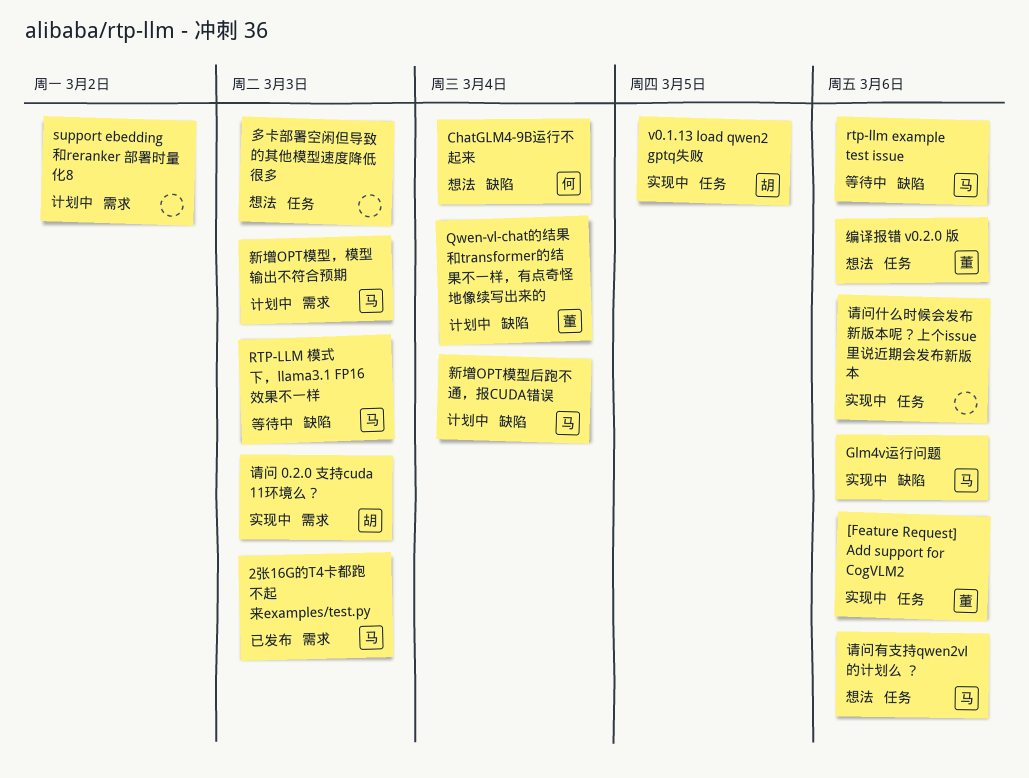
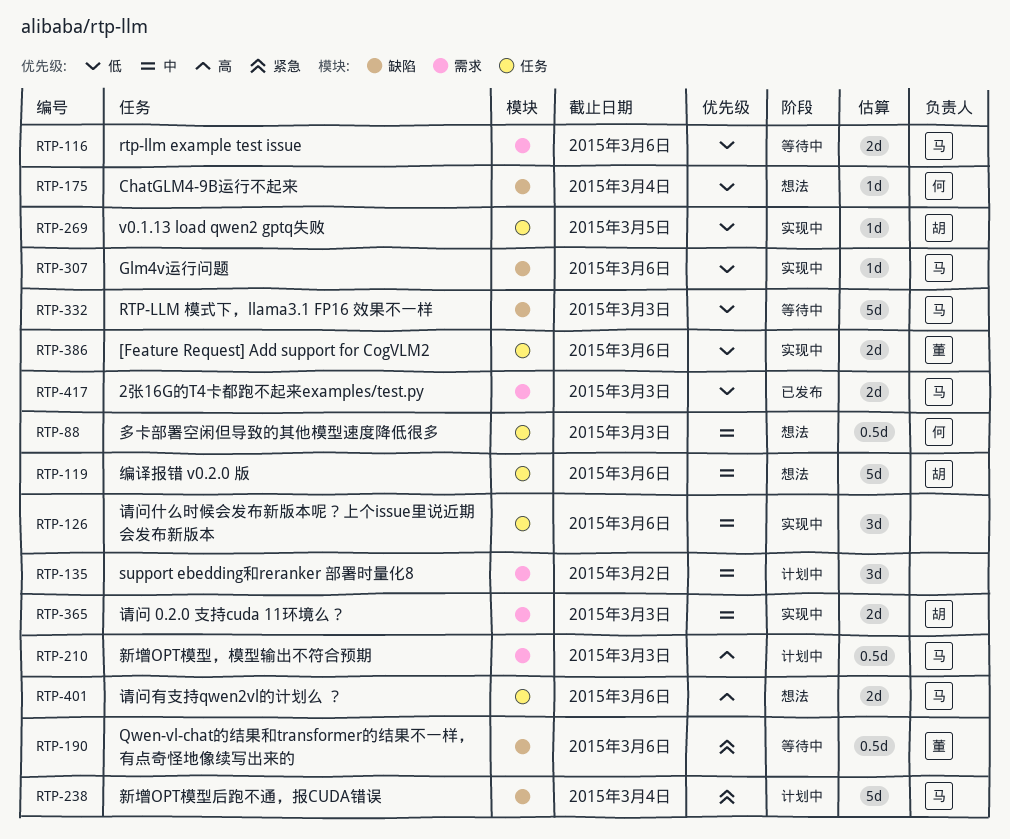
Qwen-vl-chat的结果和transformer的结果不一样，有点奇怪地像续写出来的, status: 计划中 -> 等待中
Qwen-vl-chat的结果和transformer的结果不一样，有点奇怪地像续写出来的, due: Mar 4 -> Mar 6
rtp-llm example test issue, label: 缺陷 -> 需求
多卡部署空闲但导致的其他模型速度降低很多, owner: none -> 何
编译报错 v0.2.0 版, owner: 董 -> 胡

